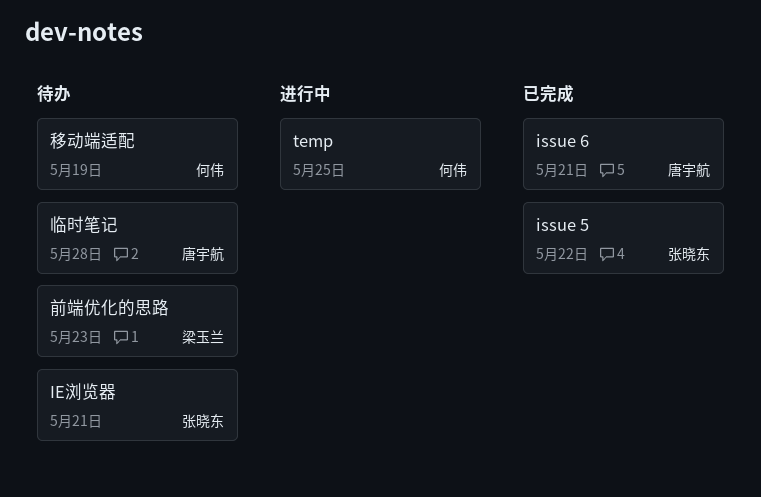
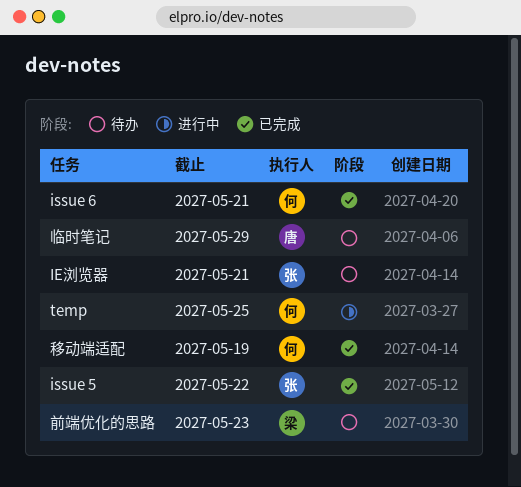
issue 6, owner: 唐宇航 -> 何伟
临时笔记, due: May 28 -> May 29
移动端适配, status: 待办 -> 已完成

